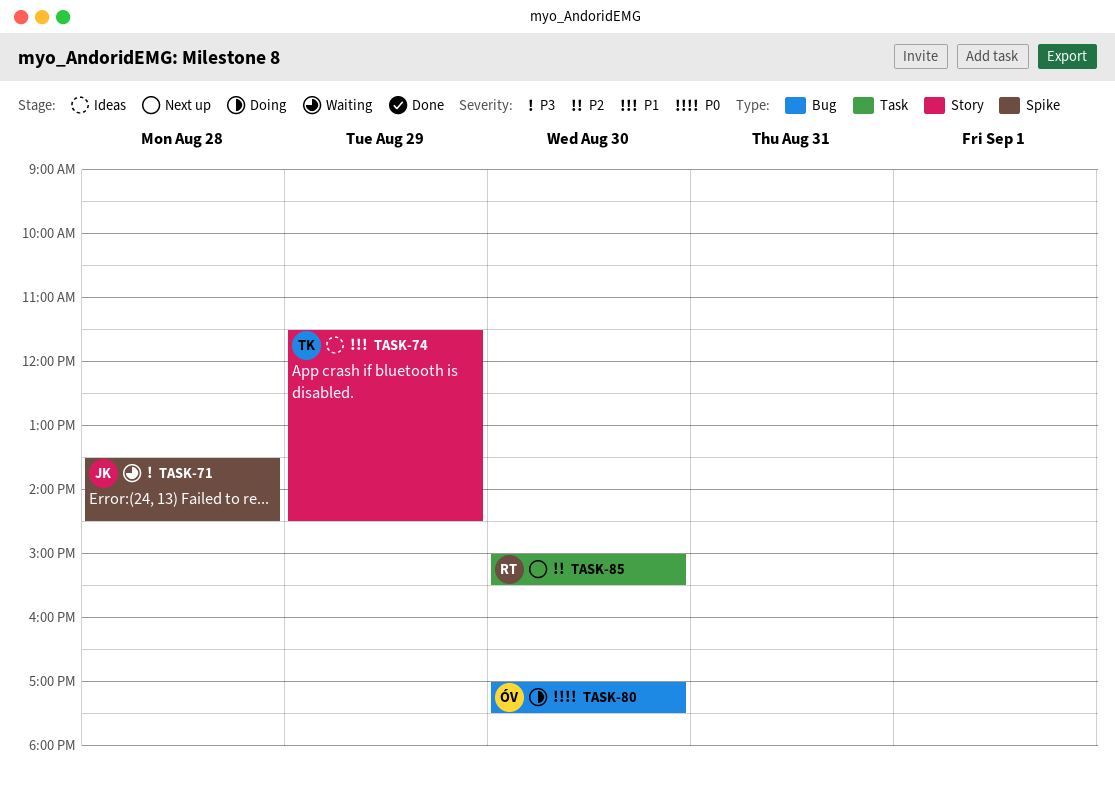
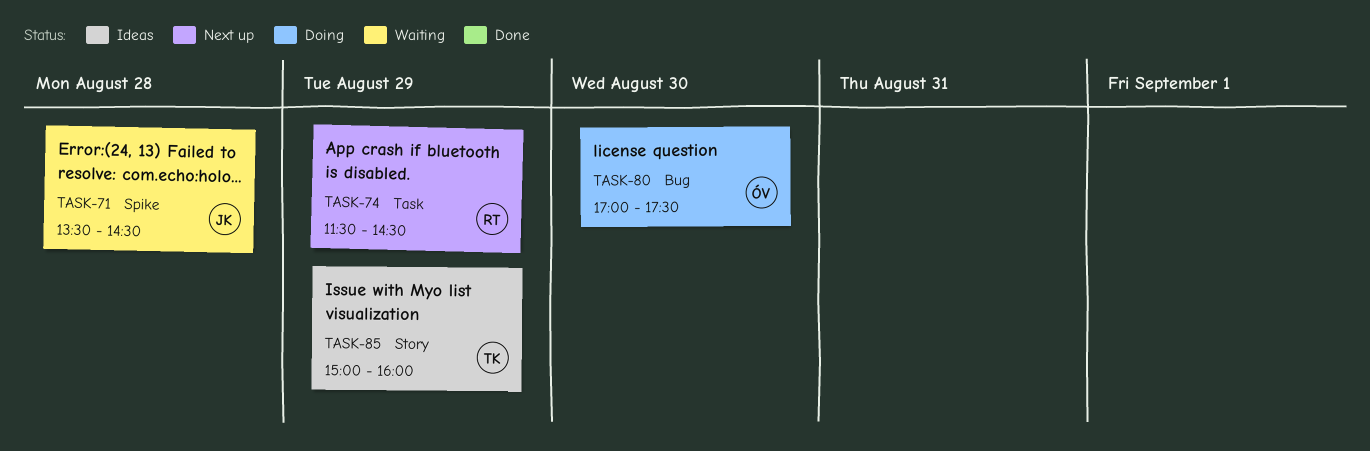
TASK-74, status: Ideas -> Next up
TASK-74, owner: TK -> RT
TASK-74, label: Story -> Task
TASK-85, status: Next up -> Ideas
TASK-85, owner: RT -> TK
TASK-85, label: Task -> Story
TASK-85, day: Aug 30 -> Aug 29
TASK-85, ends: 15:30 -> 16:00

